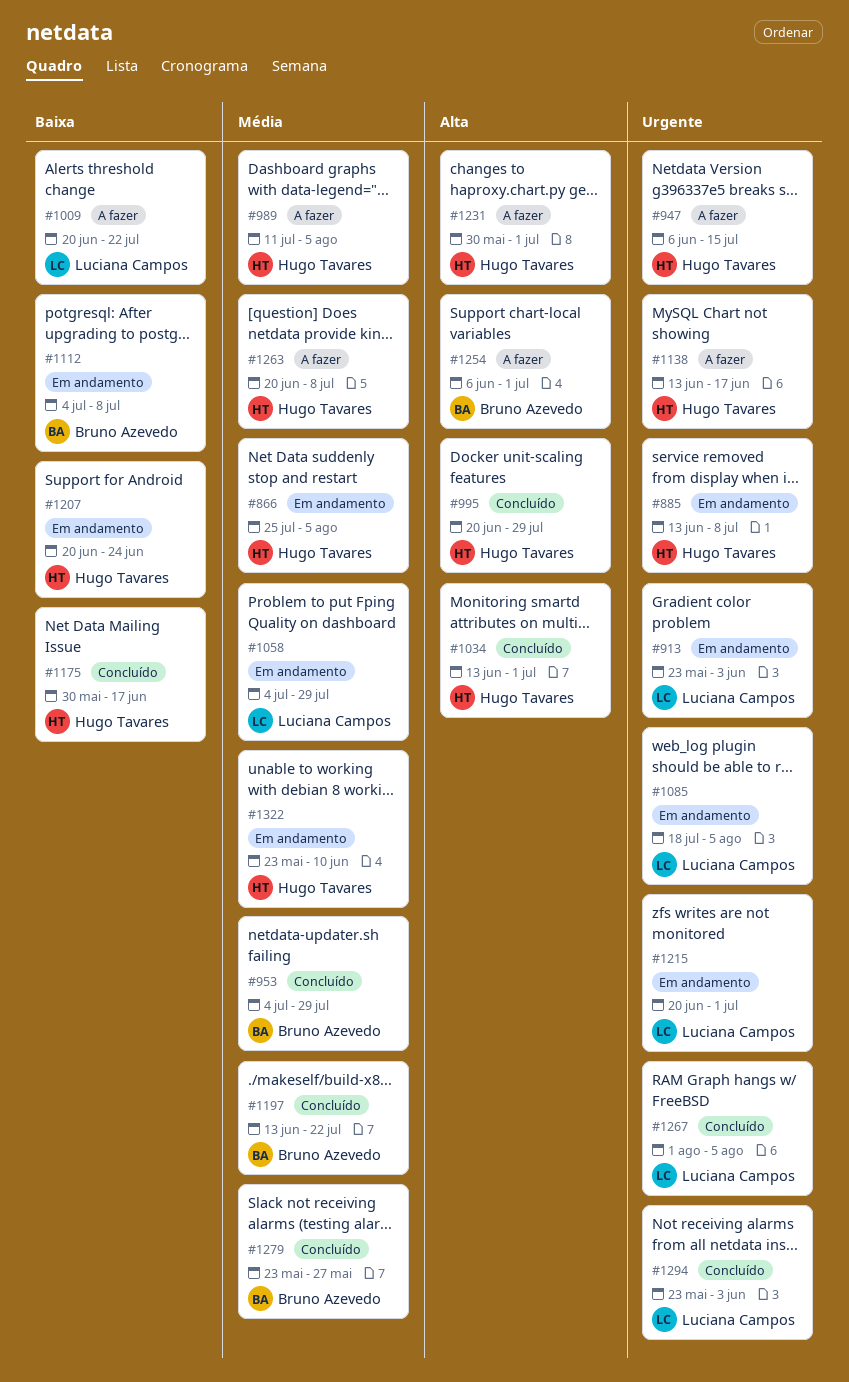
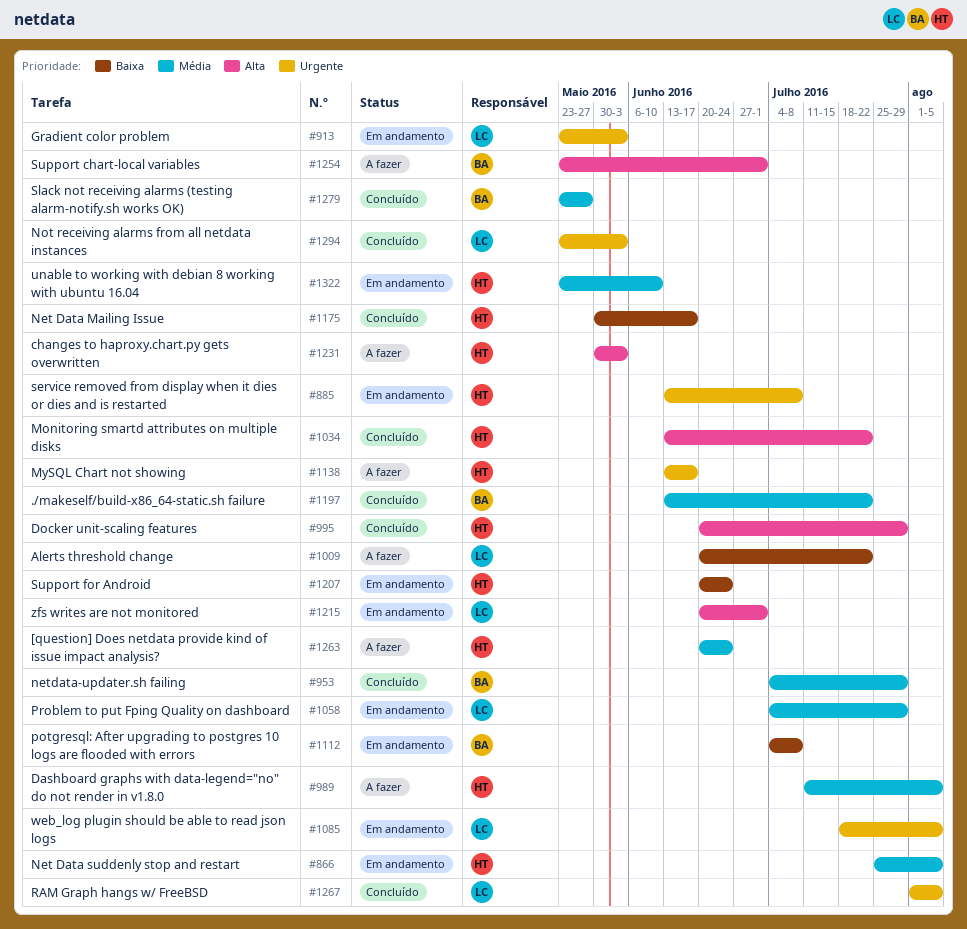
#947: present -> none
#1034, due: Jul 1 -> Jul 22
#1215, priority: Urgente -> Alta
#1231, due: Jul 1 -> Jun 3
#1254, start: Jun 6 -> May 23
#1263, due: Jul 8 -> Jun 24

